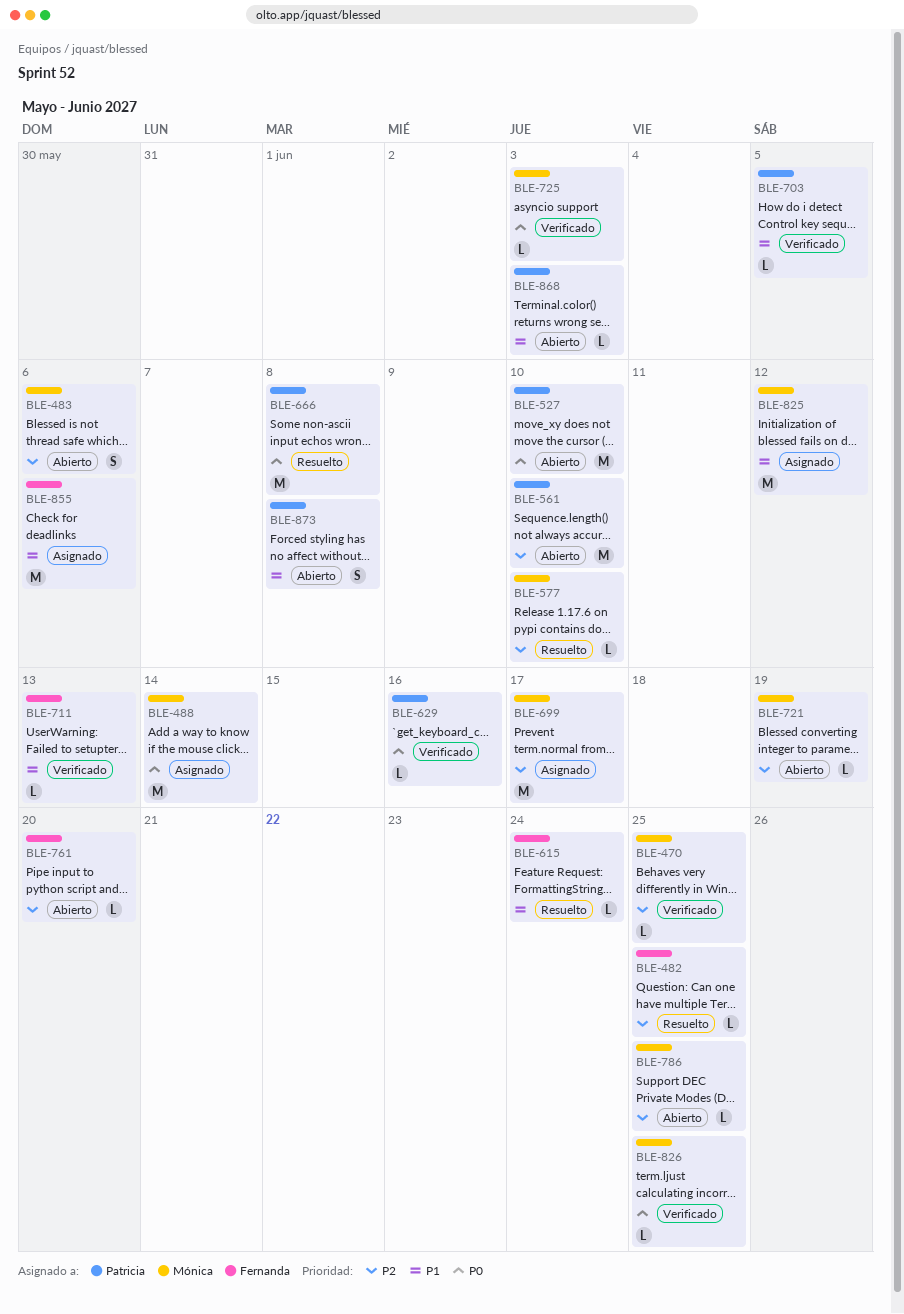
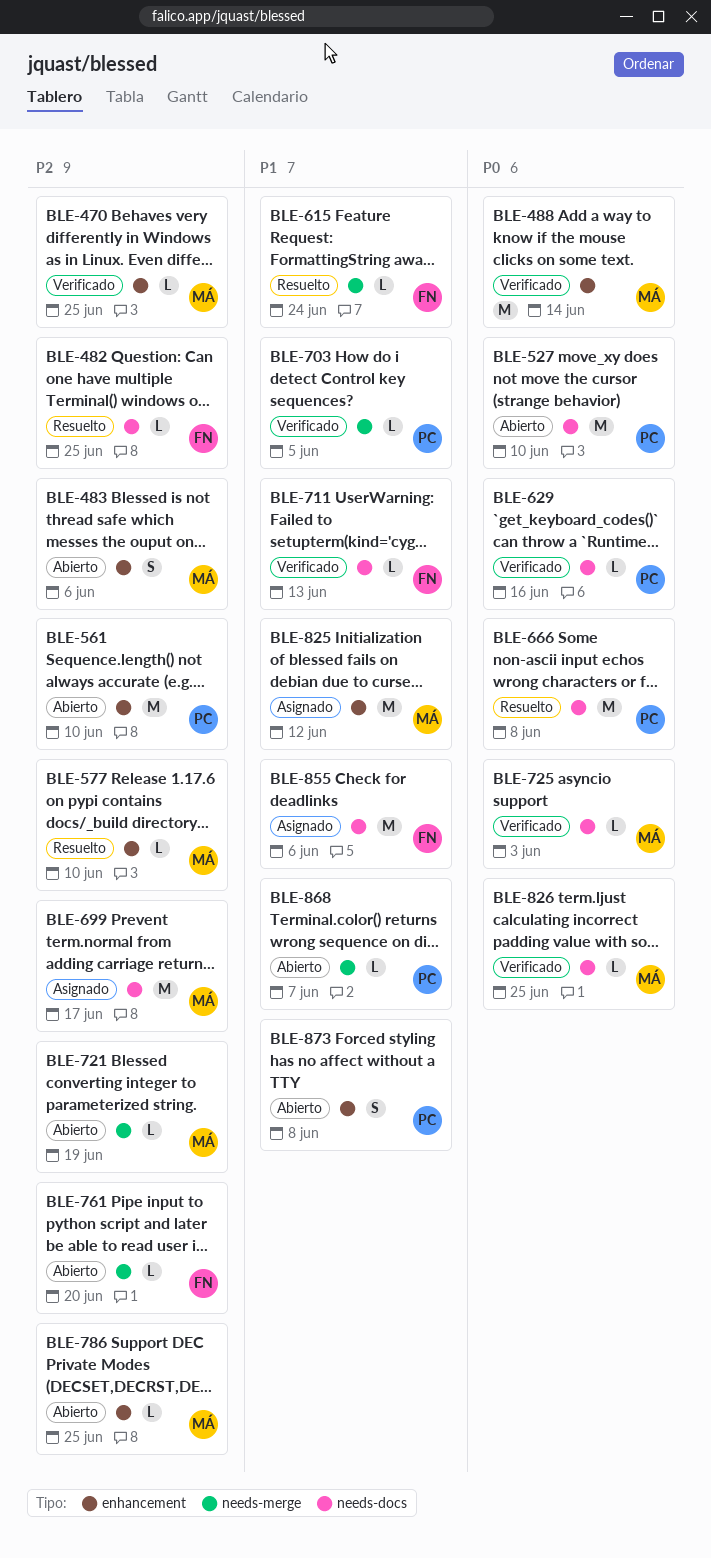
BLE-488, status: Asignado -> Verificado
BLE-868, due: Jun 3 -> Jun 7

